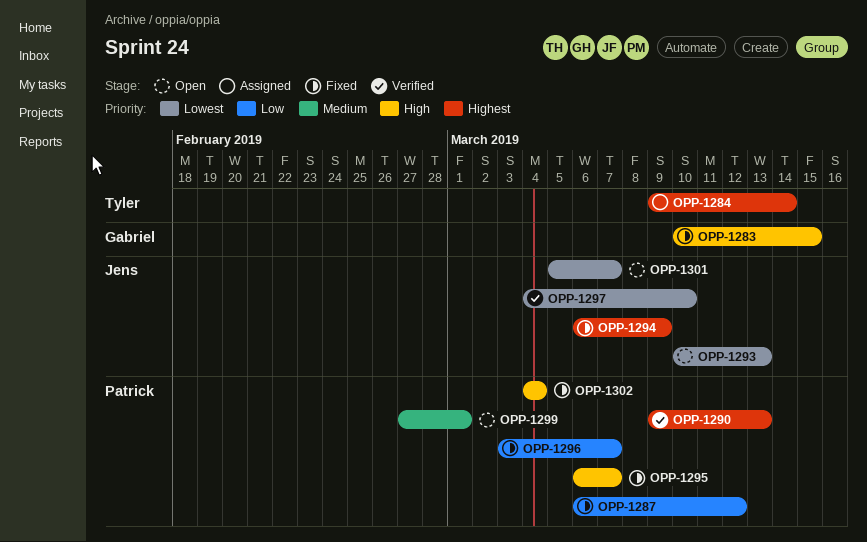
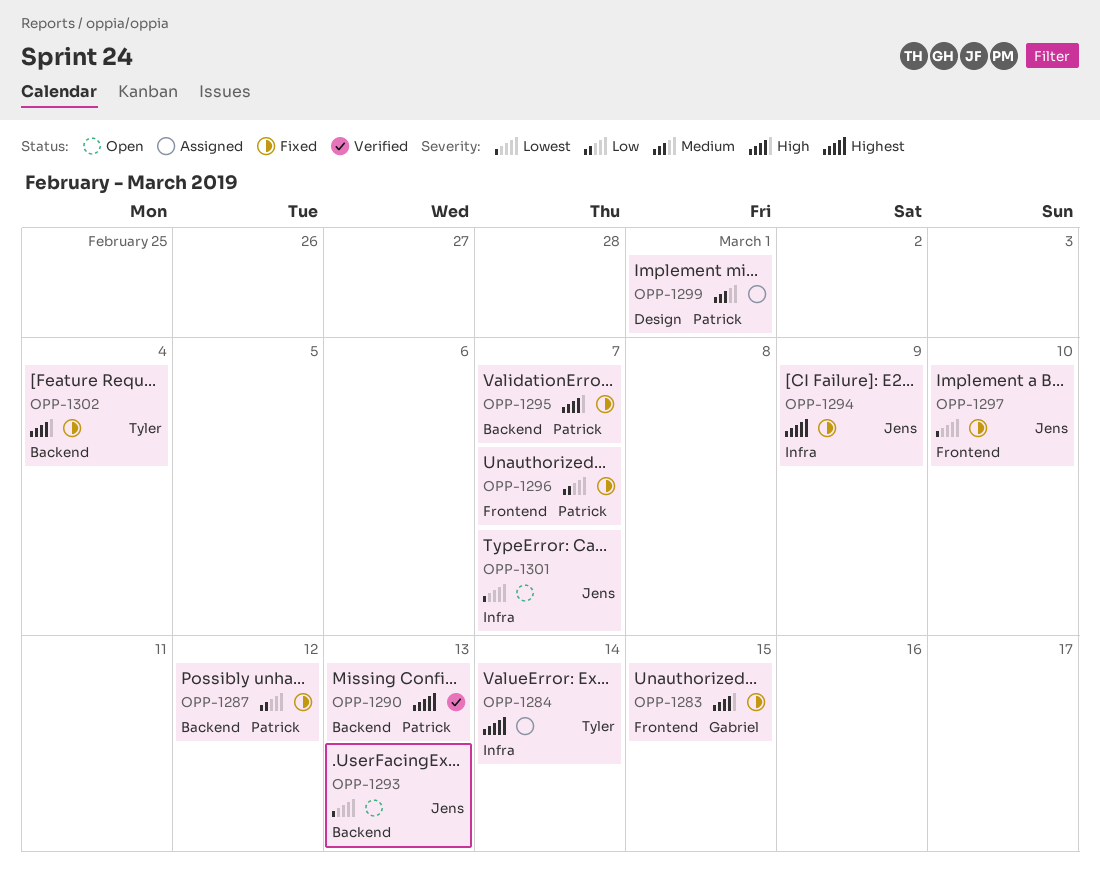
OPP-1297, status: Verified -> Fixed
OPP-1299, status: Open -> Assigned
OPP-1302, owner: Patrick -> Tyler

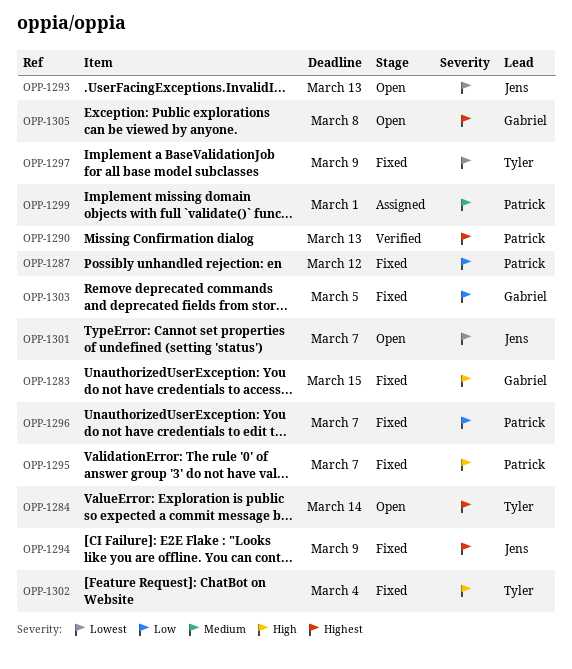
OPP-1284, status: Assigned -> Open
OPP-1297, owner: Jens -> Tyler
OPP-1297, due: Mar 10 -> Mar 9
OPP-1303: none -> present
OPP-1305: none -> present

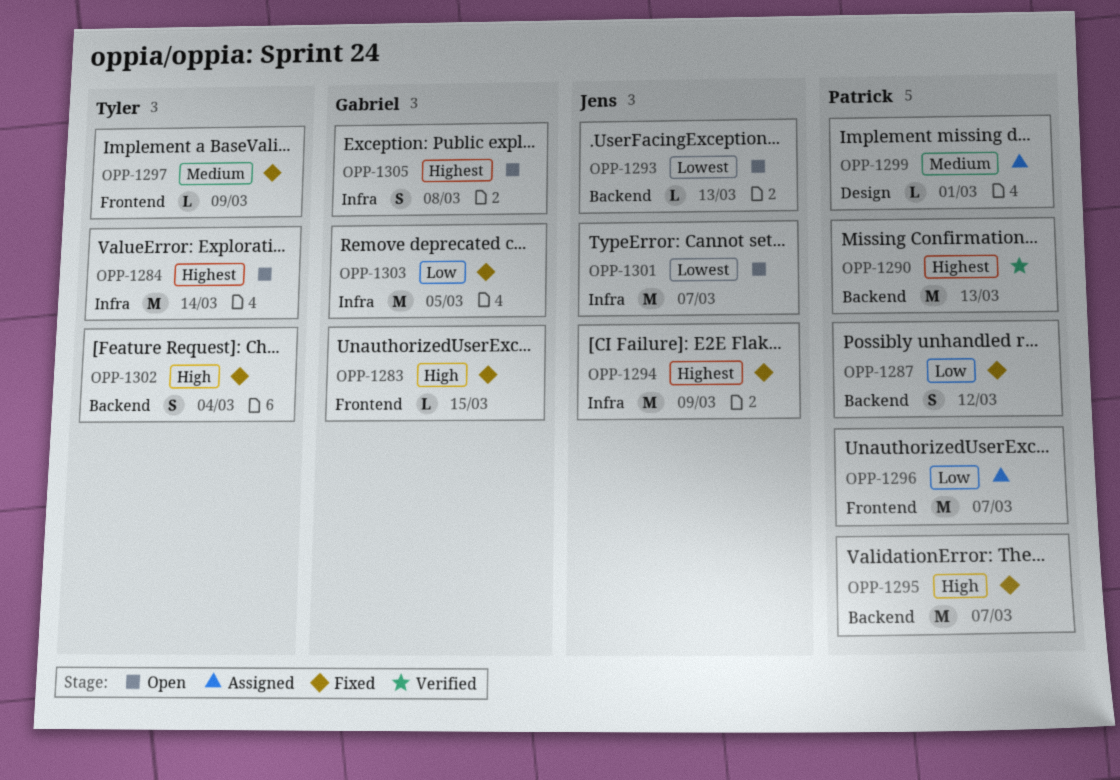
OPP-1296, status: Fixed -> Assigned
OPP-1297, priority: Lowest -> Medium

